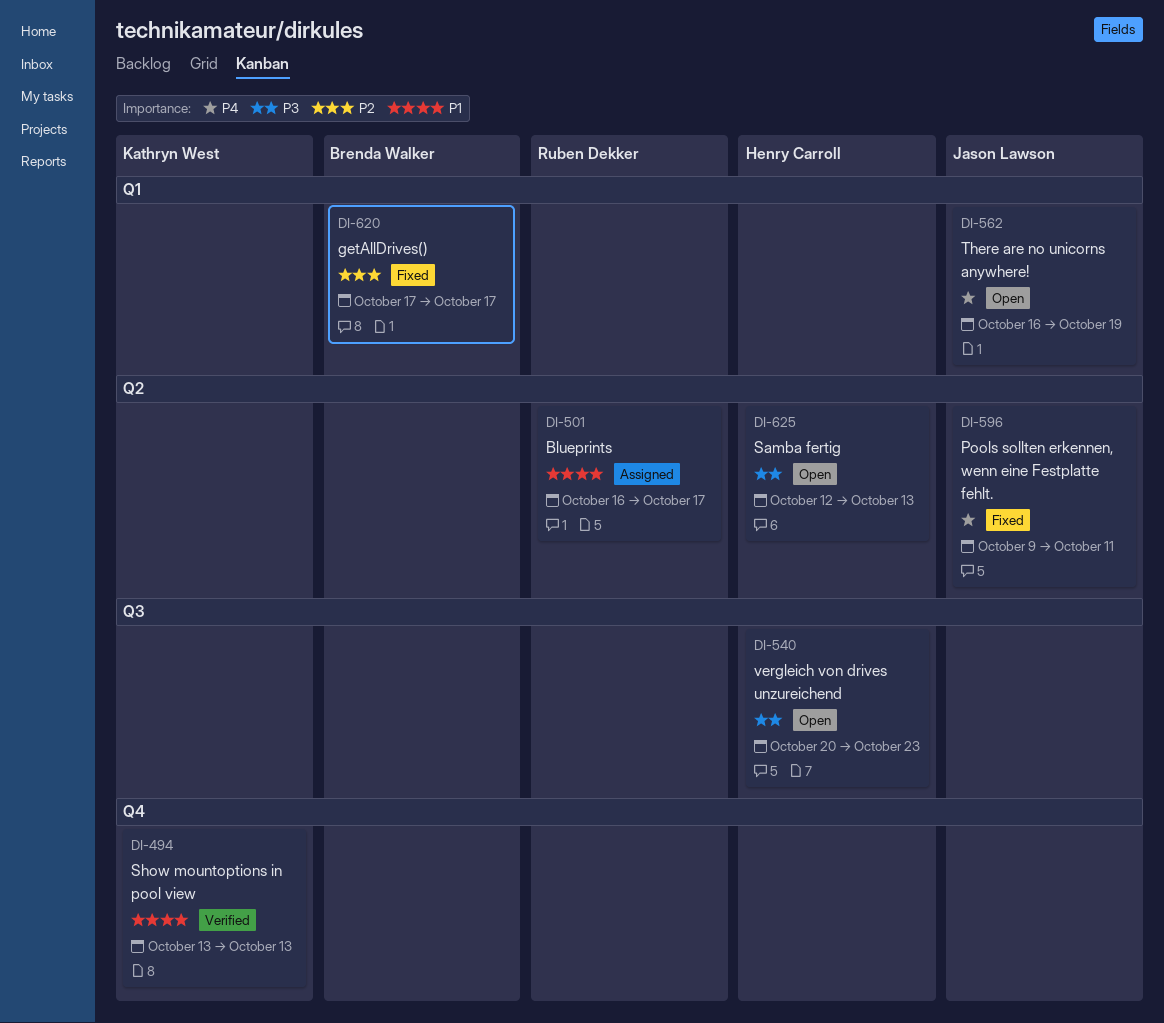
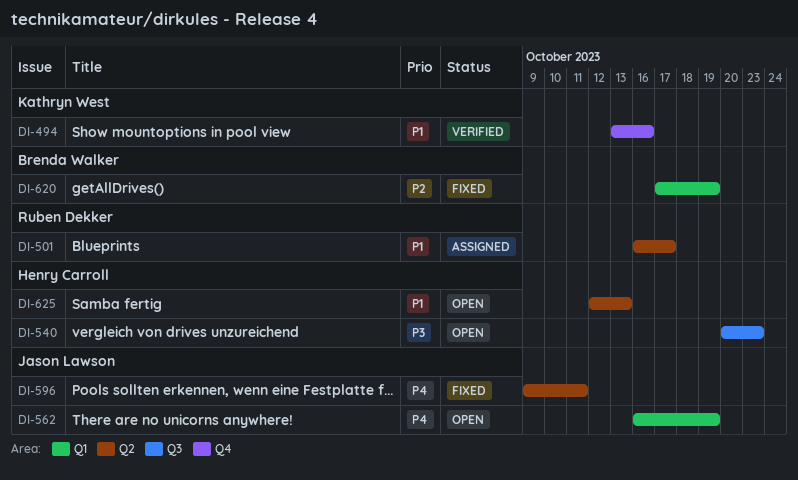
DI-494, due: Oct 13 -> Oct 16
DI-620, due: Oct 17 -> Oct 19
DI-625, priority: P3 -> P1

